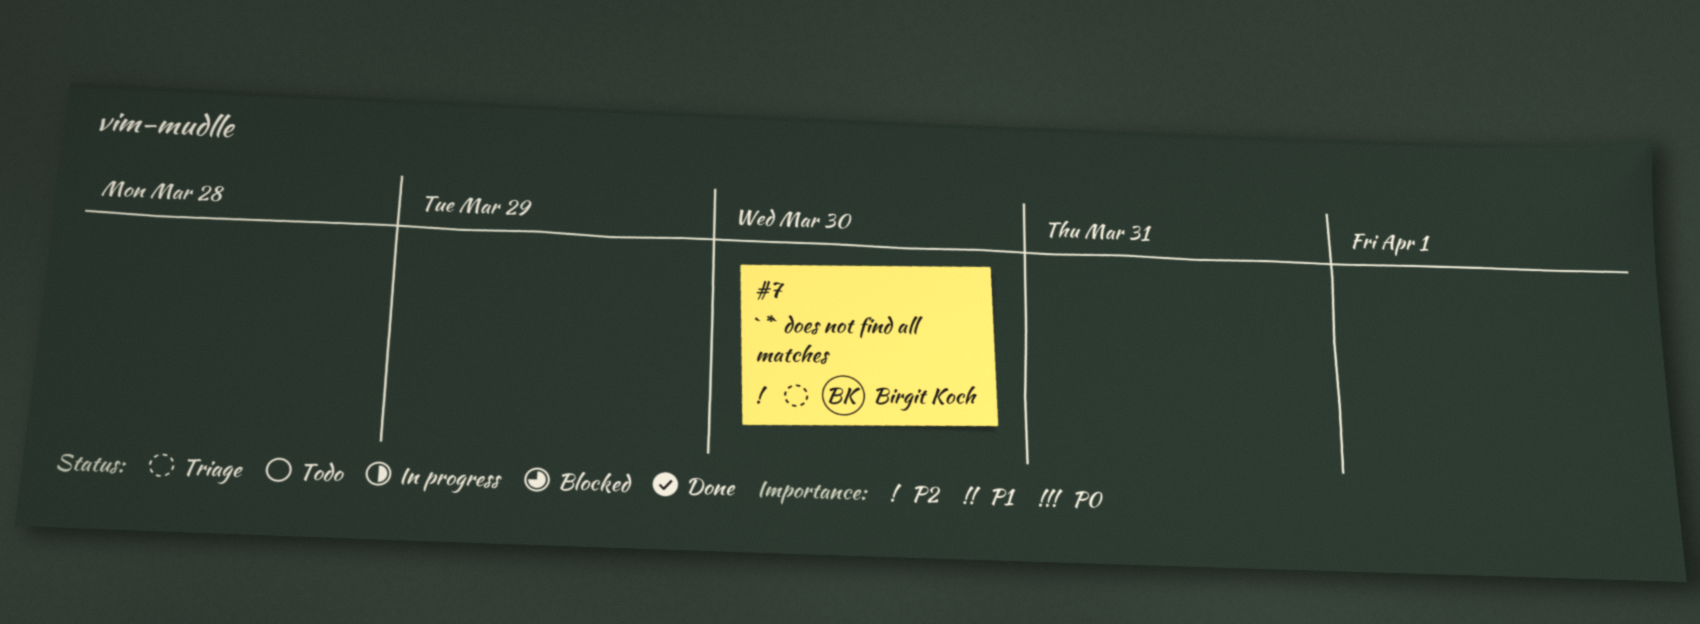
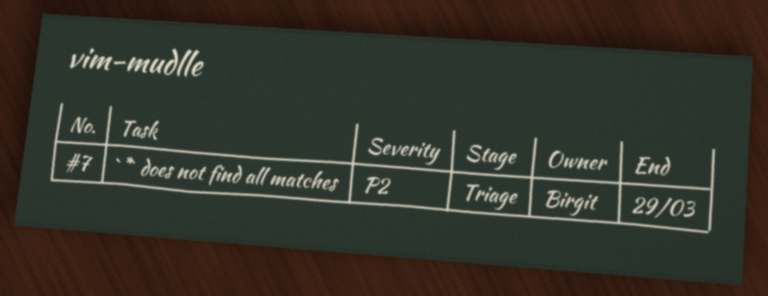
#7, due: Mar 30 -> Mar 29

